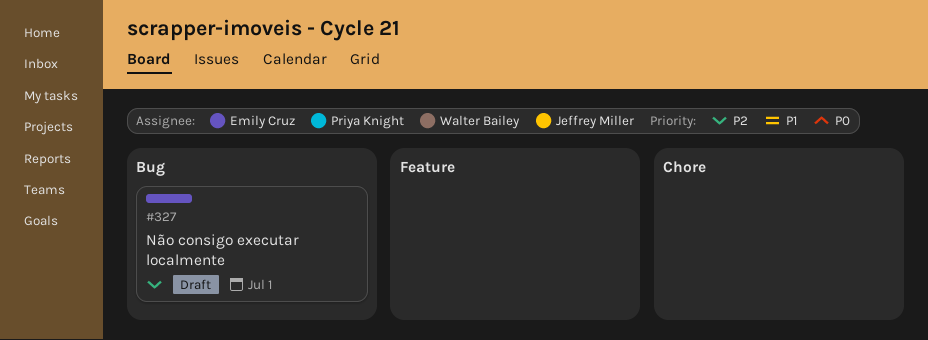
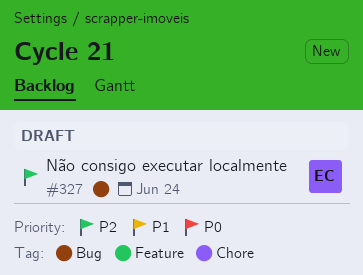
#327, due: Jul 1 -> Jun 24

